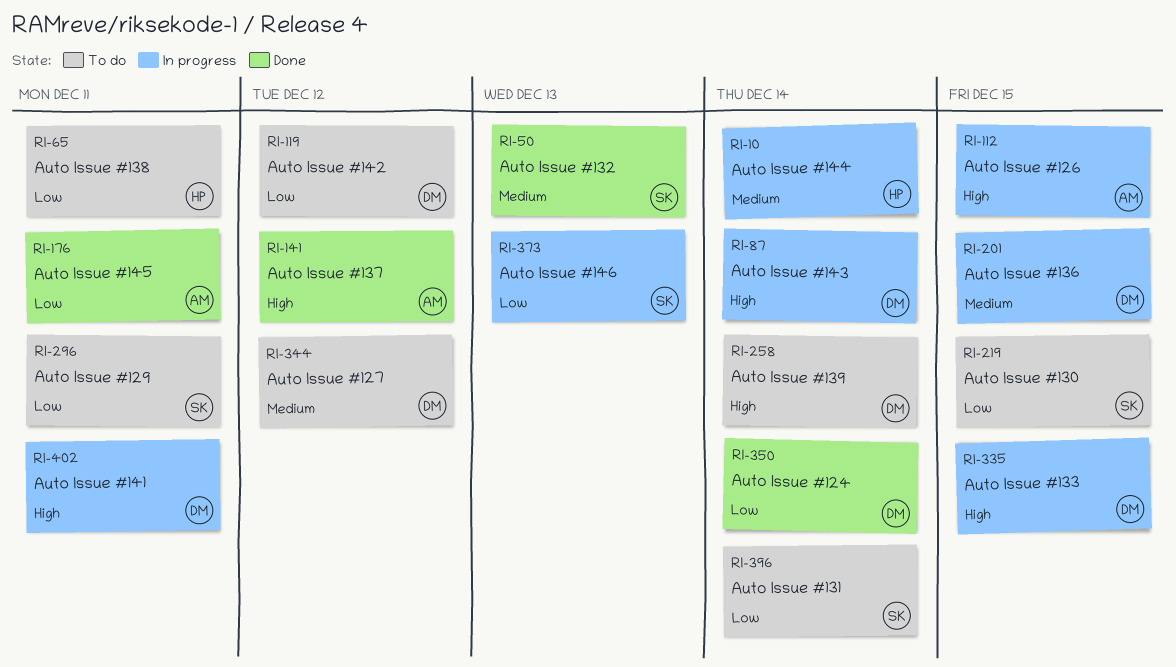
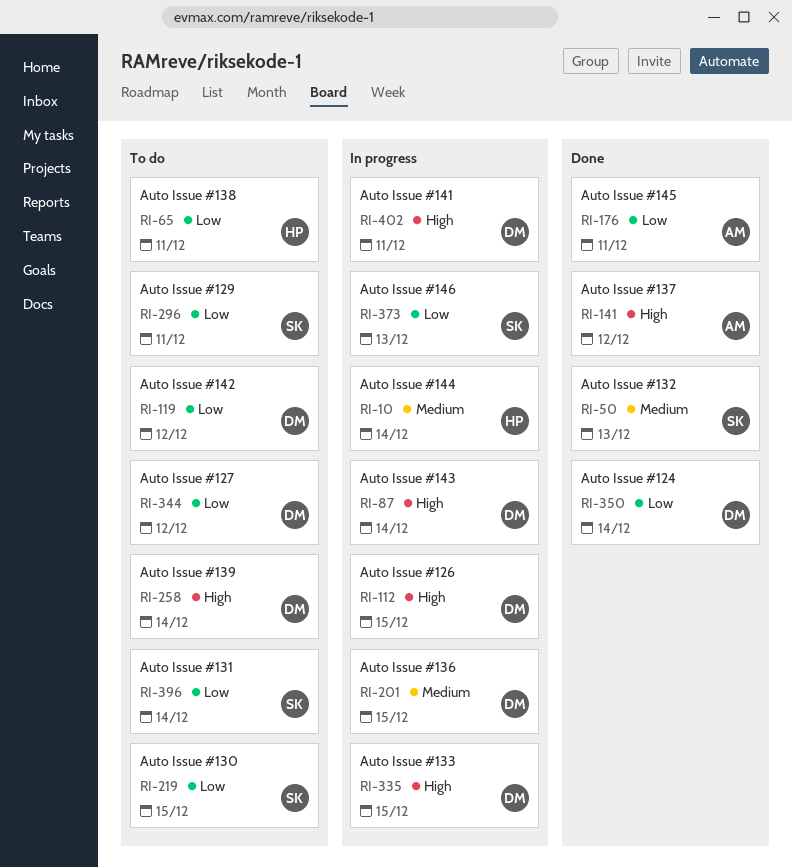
RI-112, owner: AM -> DM
RI-344, priority: Medium -> Low

